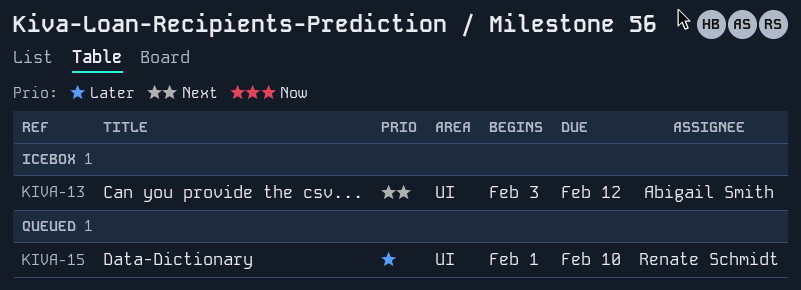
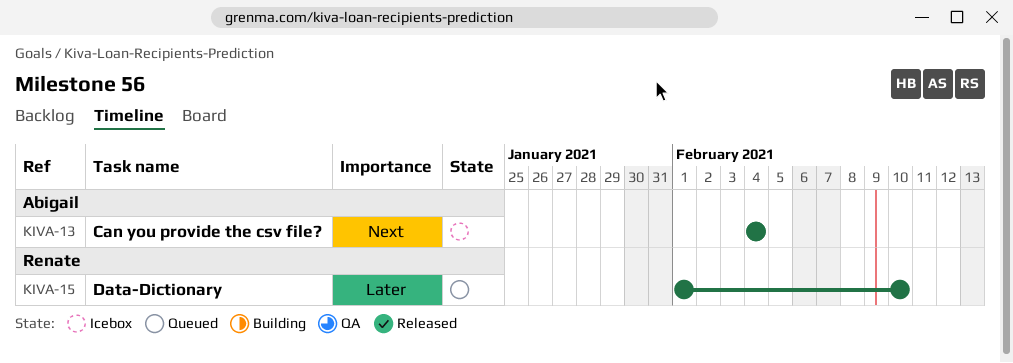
KIVA-13, start: Feb 3 -> Feb 4
KIVA-13, due: Feb 12 -> Feb 4

